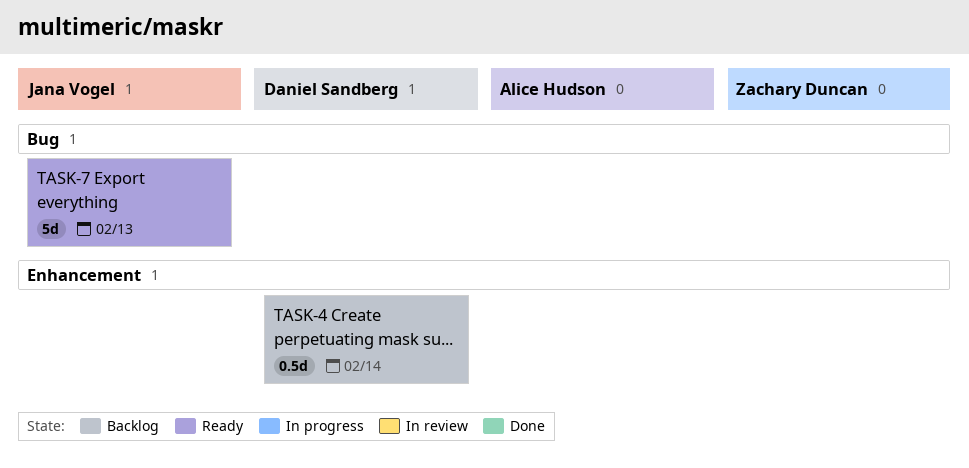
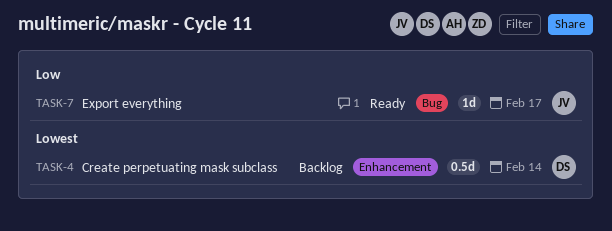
TASK-7, estimate: 5d -> 1d
TASK-7, due: Feb 13 -> Feb 17

